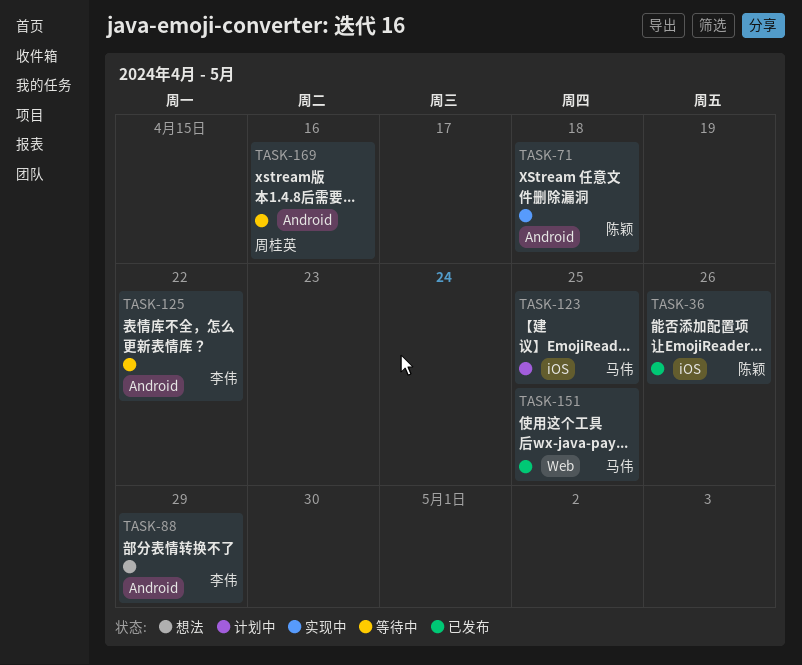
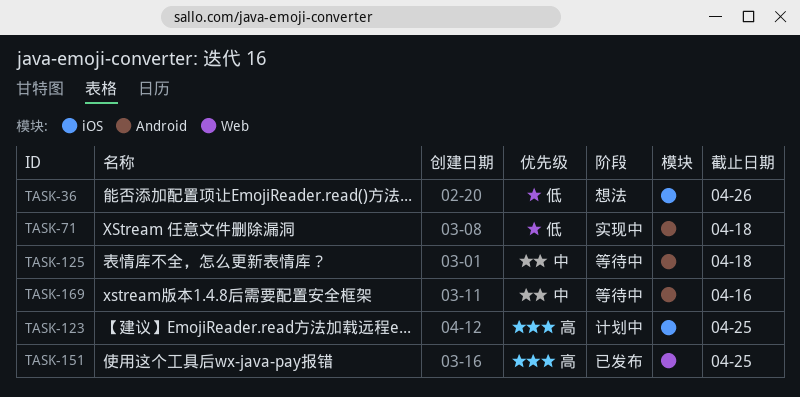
TASK-36, status: 已发布 -> 想法
TASK-88: present -> none
TASK-125, due: Apr 22 -> Apr 18

